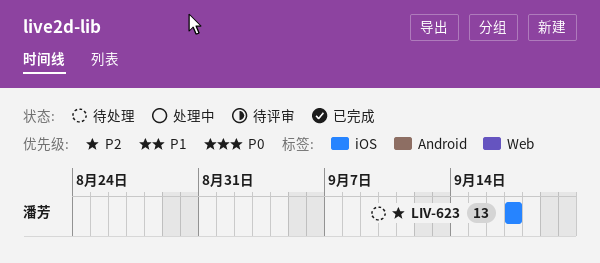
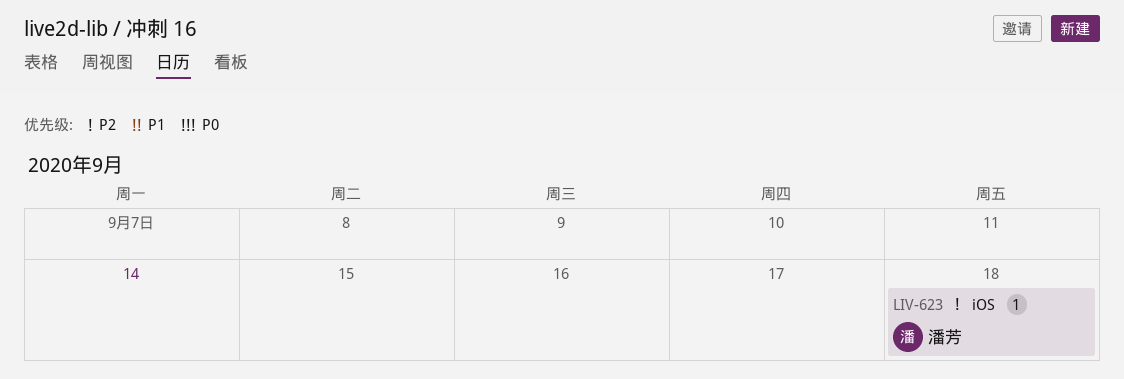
LIV-623, estimate: 13 -> 1
LIV-623, due: Sep 17 -> Sep 18

